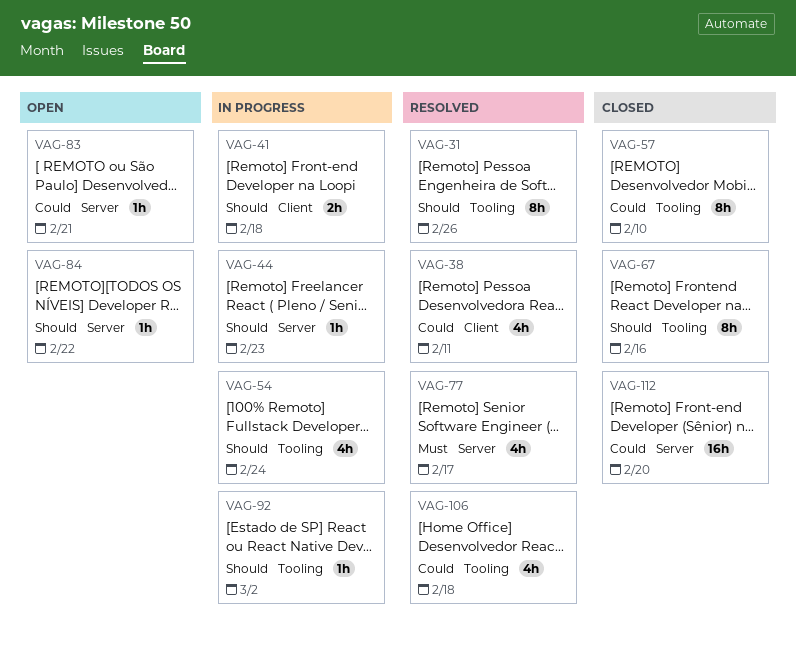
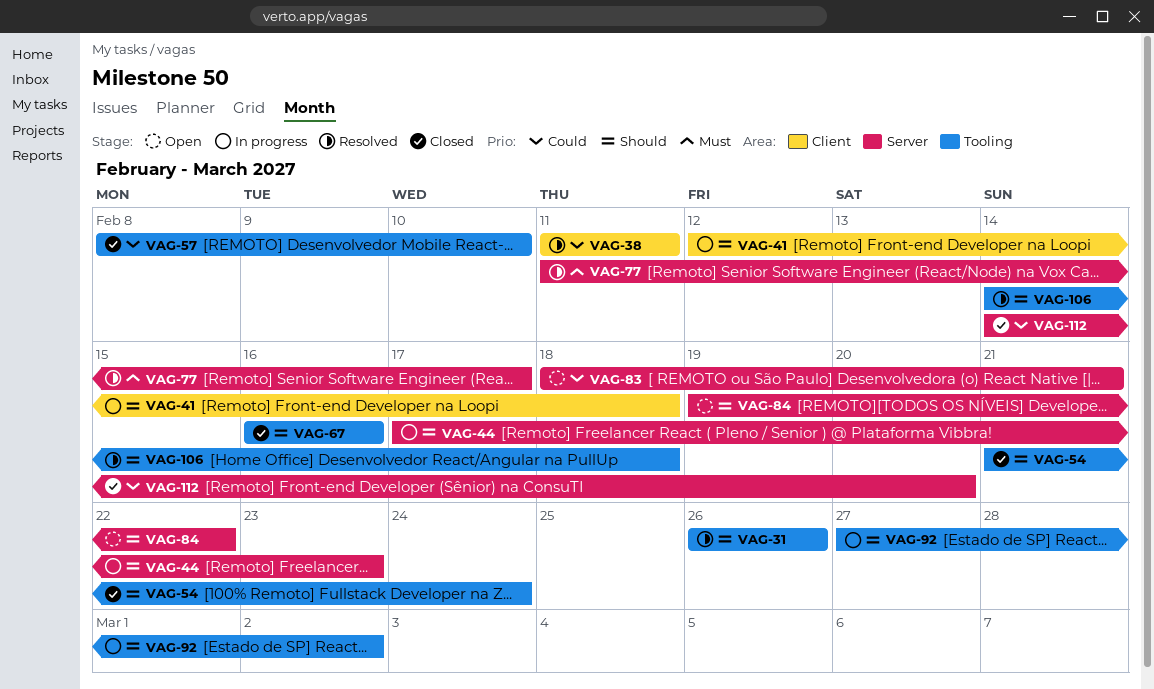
VAG-54, status: In progress -> Closed
VAG-106, priority: Could -> Should

